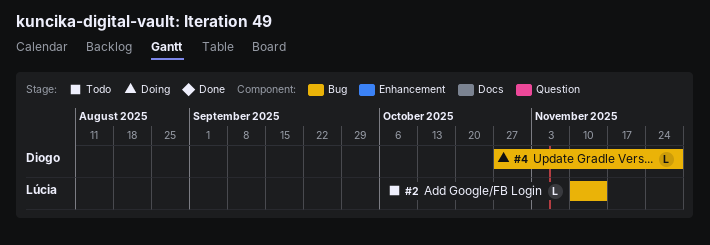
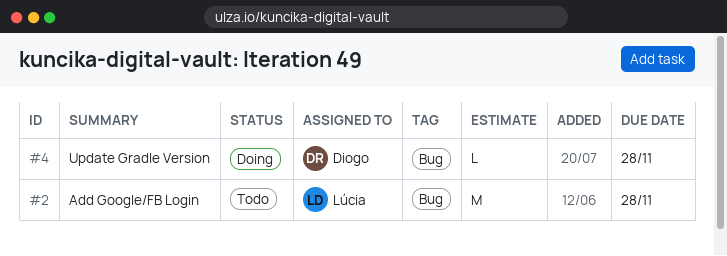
#2, estimate: L -> M
#2, due: Nov 14 -> Nov 28

